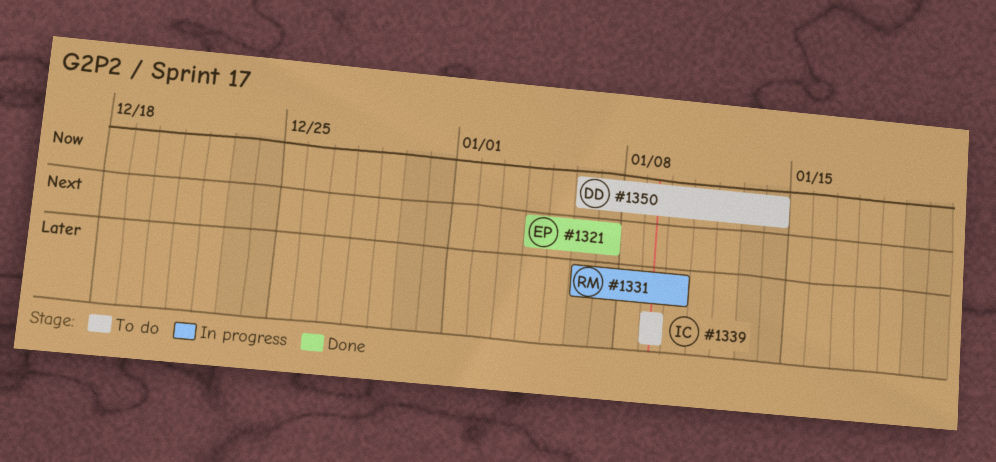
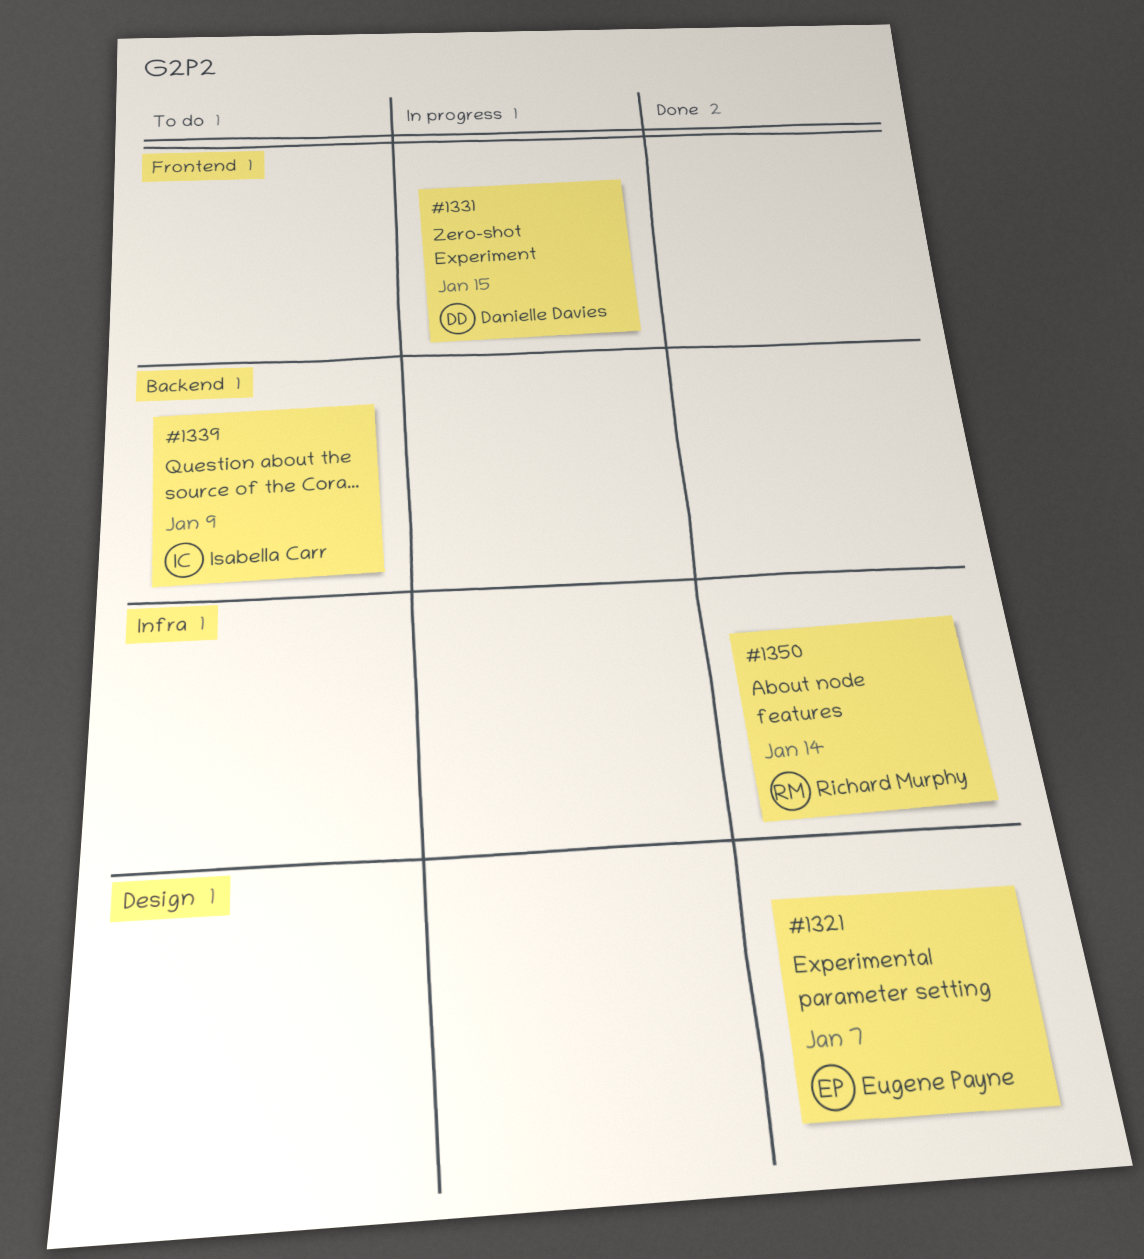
#1331, owner: Richard Murphy -> Danielle Davies
#1331, due: Jan 10 -> Jan 15
#1350, status: To do -> Done
#1350, owner: Danielle Davies -> Richard Murphy

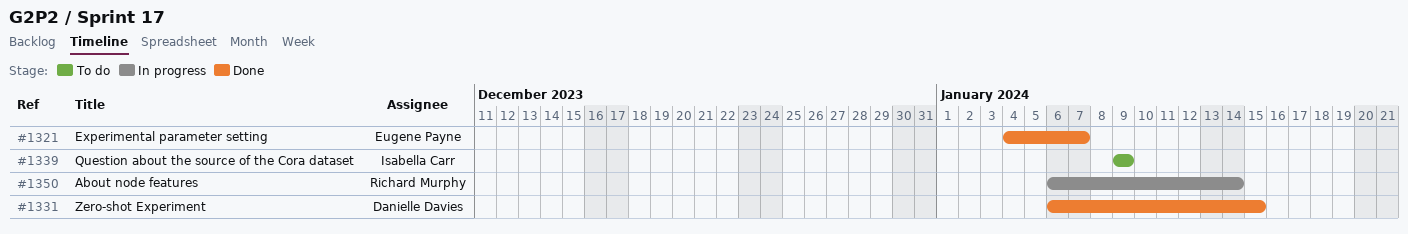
#1331, status: In progress -> Done
#1350, status: Done -> In progress

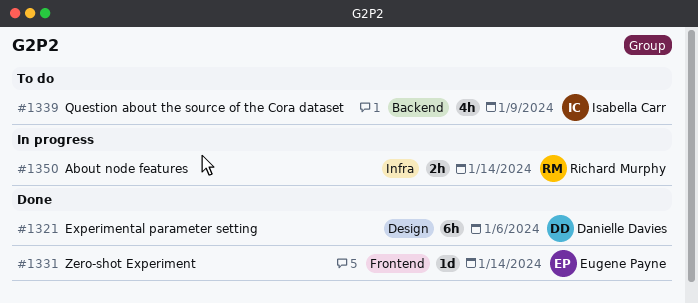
#1321, owner: Eugene Payne -> Danielle Davies
#1321, due: Jan 7 -> Jan 6
#1331, owner: Danielle Davies -> Eugene Payne
#1331, due: Jan 15 -> Jan 14

